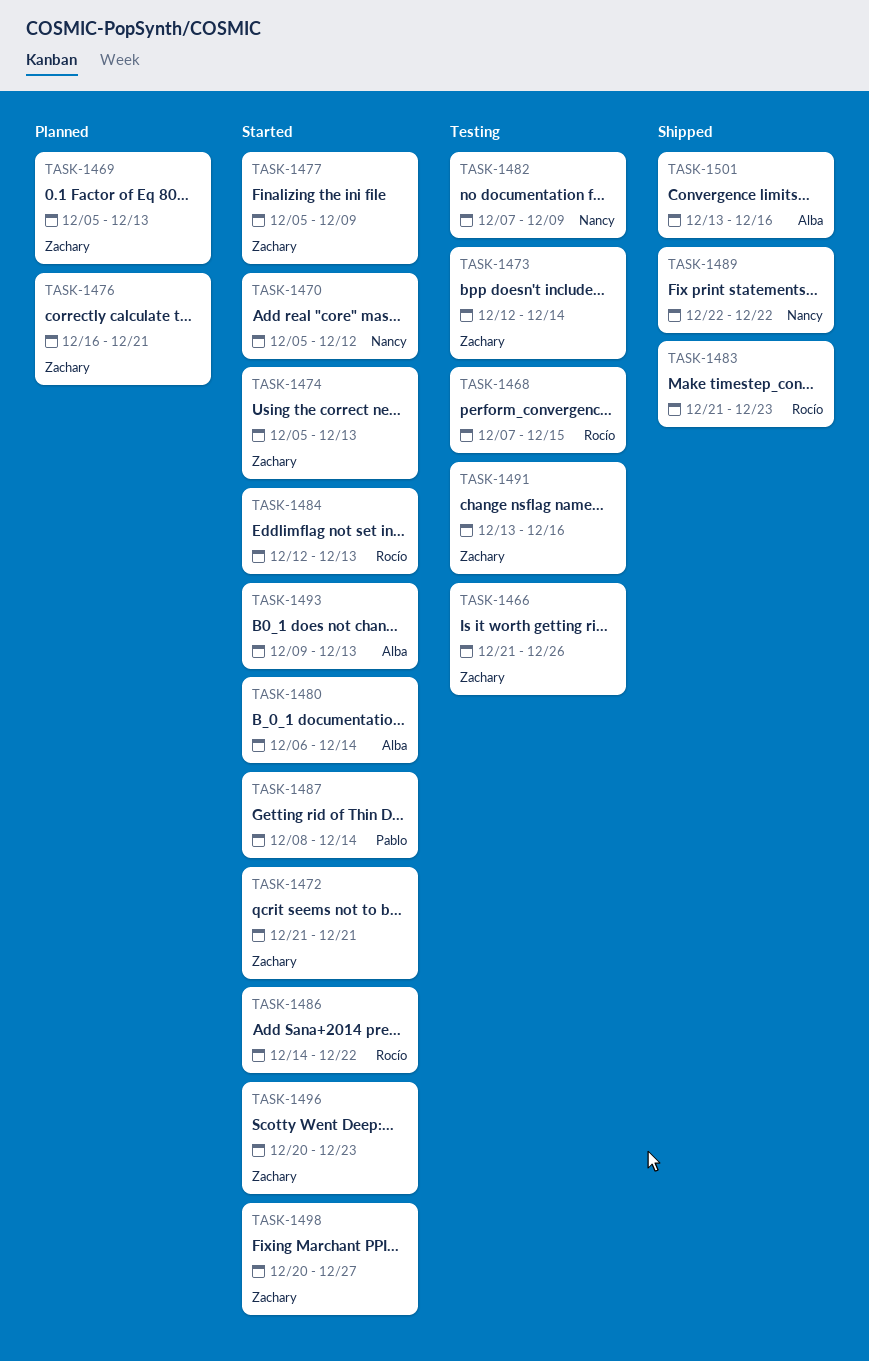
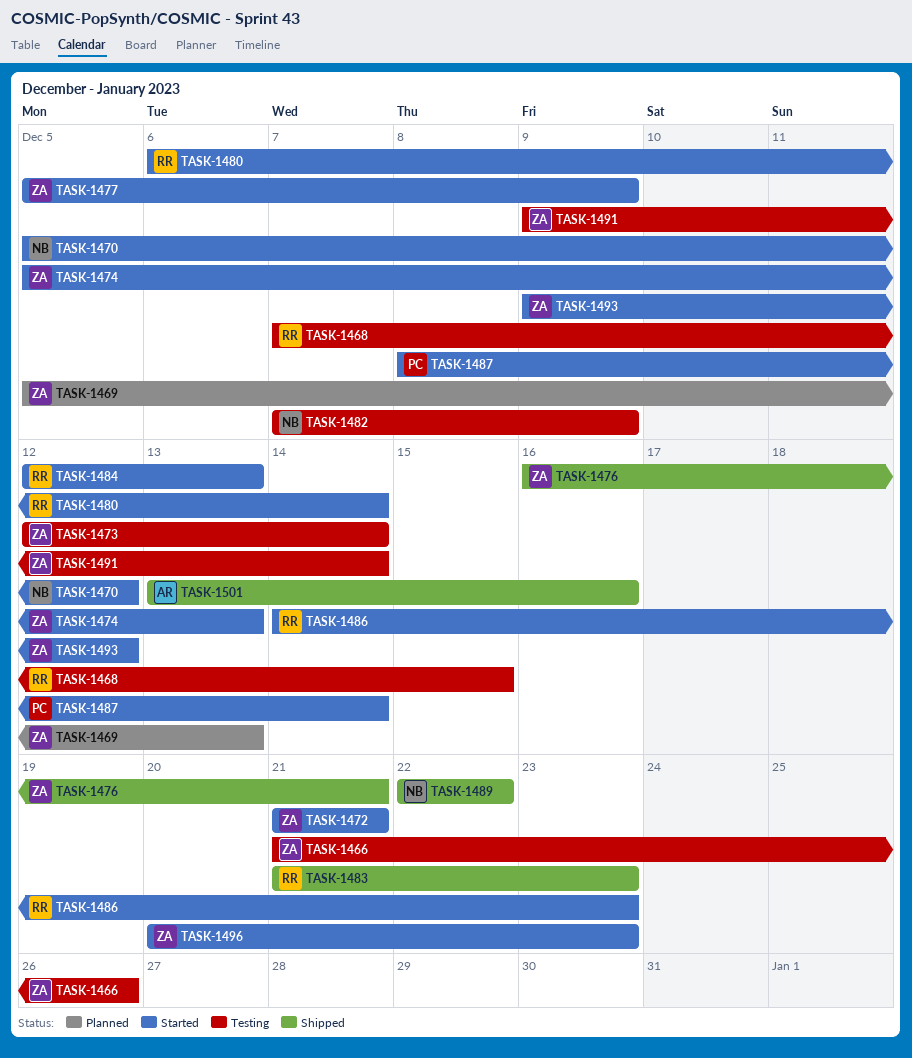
TASK-1476, status: Planned -> Shipped
TASK-1480, owner: Alba -> Rocío
TASK-1486, due: Dec 22 -> Dec 23
TASK-1491, start: Dec 13 -> Dec 9
TASK-1491, due: Dec 16 -> Dec 14
TASK-1493, owner: Alba -> Zachary
TASK-1493, due: Dec 13 -> Dec 12
TASK-1498: present -> none

